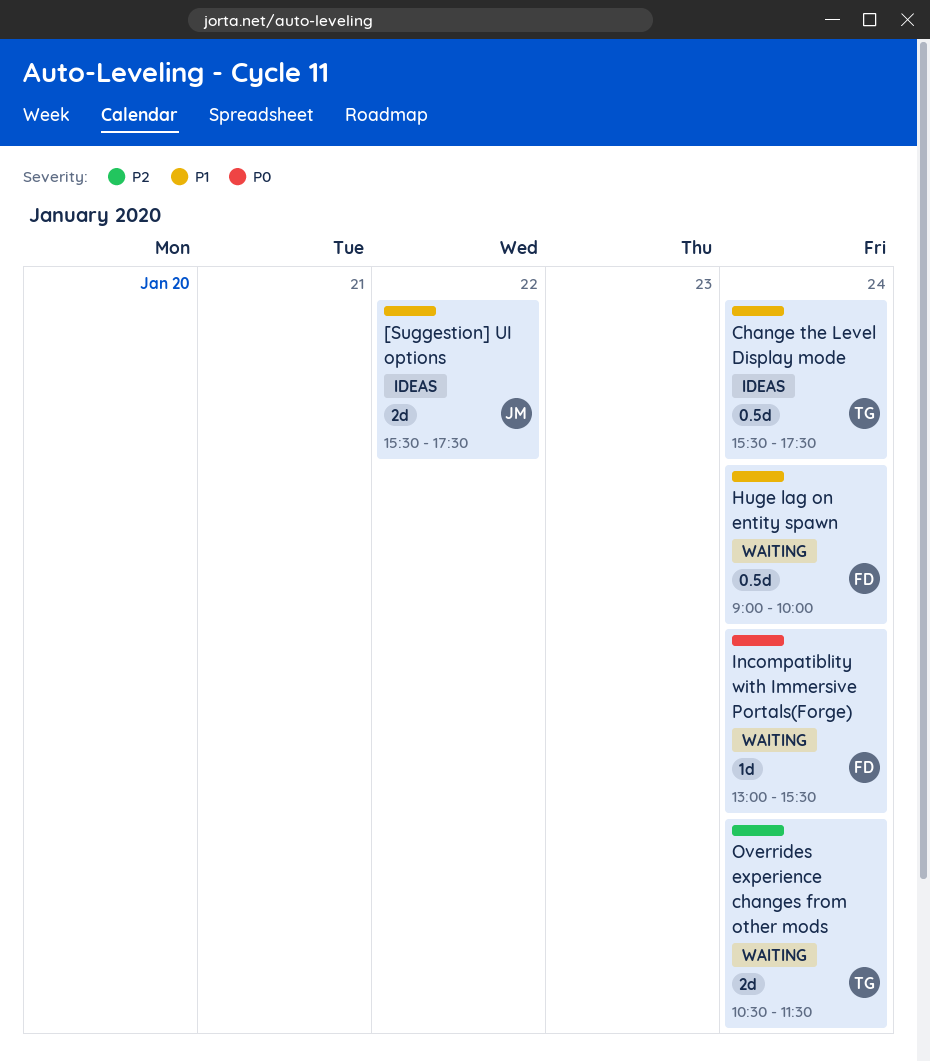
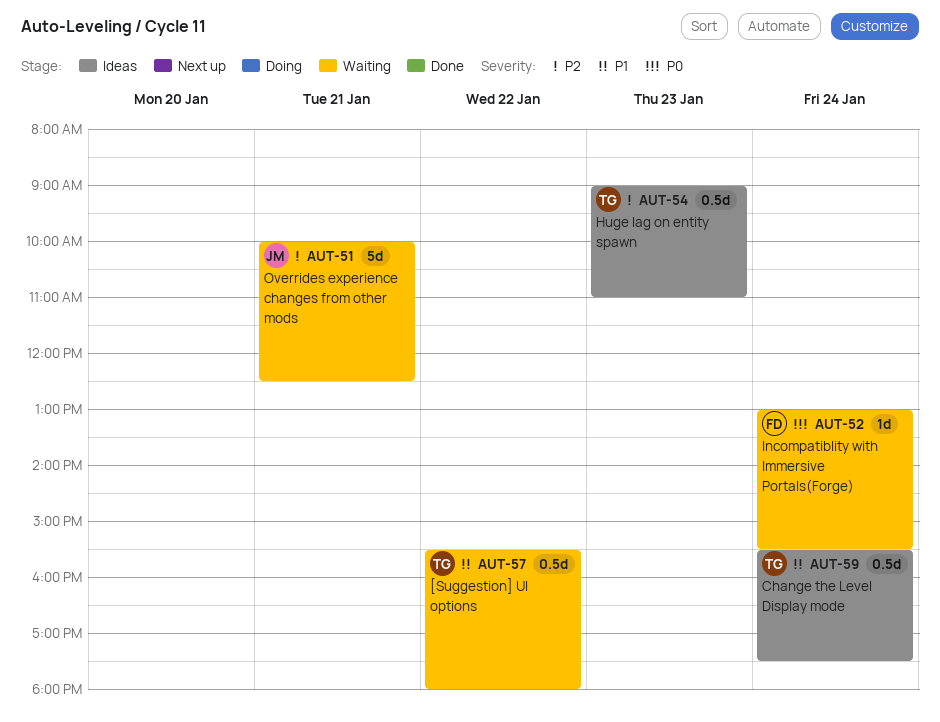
[Suggestion] UI options, status: Ideas -> Waiting
[Suggestion] UI options, owner: JM -> TG
[Suggestion] UI options, estimate: 2d -> 0.5d
[Suggestion] UI options, ends: 17:30 -> 18:00
Huge lag on entity spawn, status: Waiting -> Ideas
Huge lag on entity spawn, owner: FD -> TG
Huge lag on entity spawn, priority: P1 -> P2
Huge lag on entity spawn, day: Jan 24 -> Jan 23
Huge lag on entity spawn, ends: 10:00 -> 11:00
Overrides experience changes from other mods, owner: TG -> JM
Overrides experience changes from other mods, estimate: 2d -> 5d
Overrides experience changes from other mods, day: Jan 24 -> Jan 21
Overrides experience changes from other mods, begins: 10:30 -> 10:00
Overrides experience changes from other mods, ends: 11:30 -> 12:30

